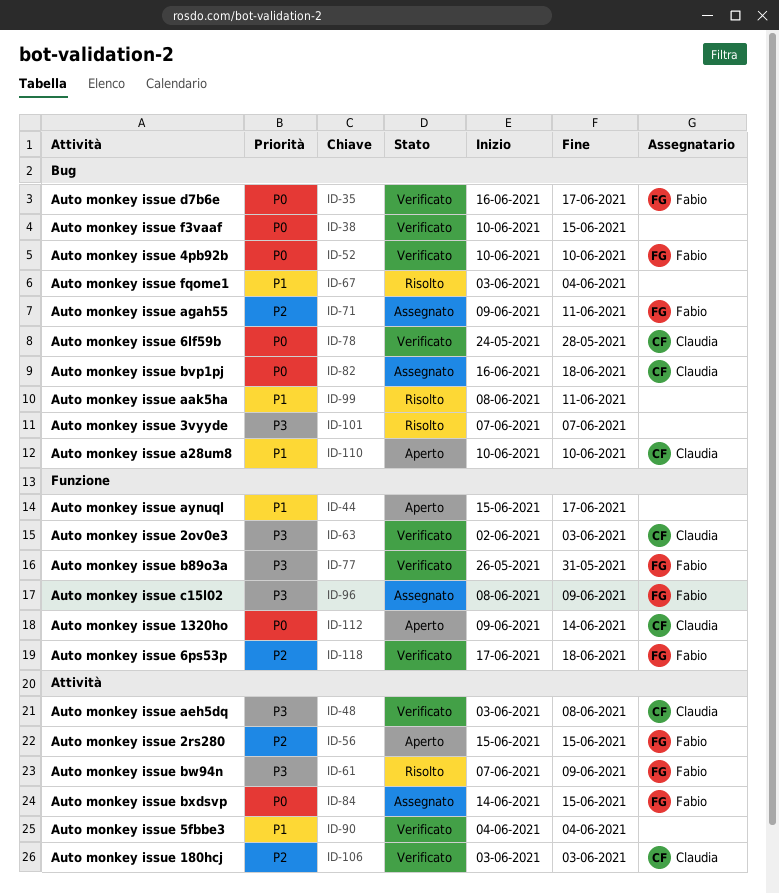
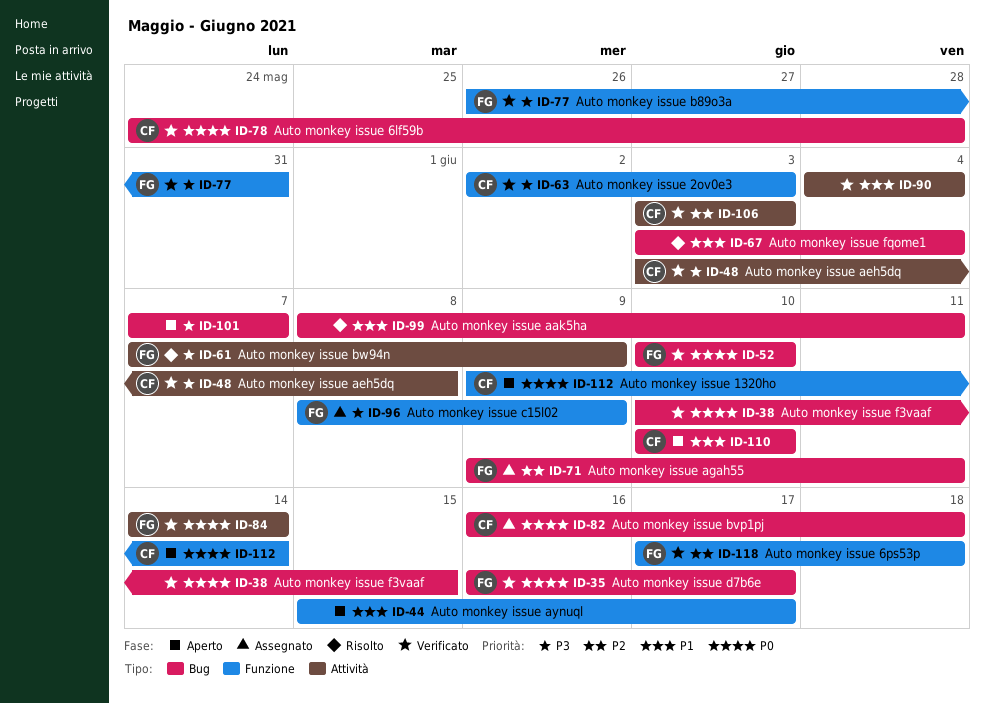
ID-56: present -> none
ID-84, status: Assegnato -> Verificato
ID-84, due: Jun 15 -> Jun 14
ID-101, status: Risolto -> Aperto

